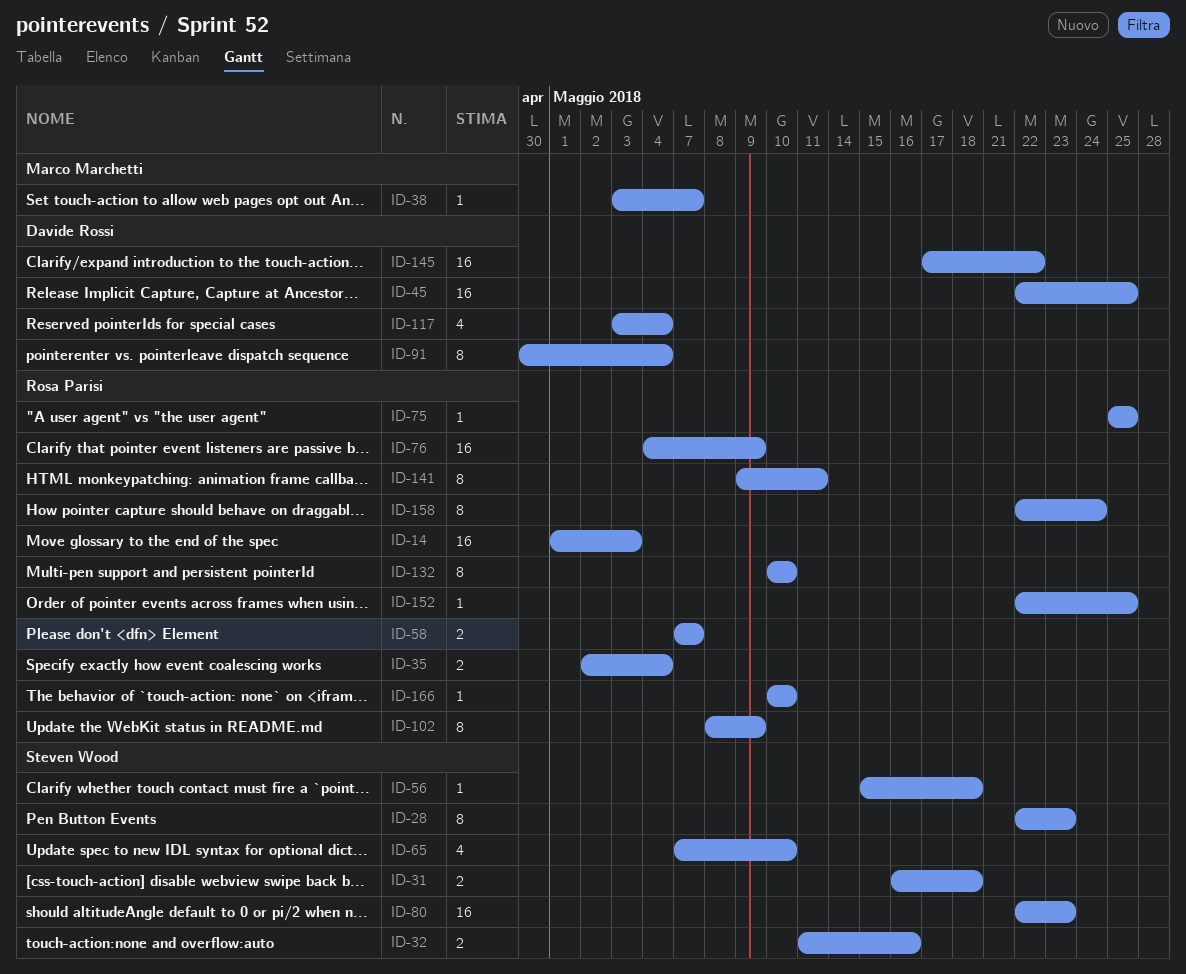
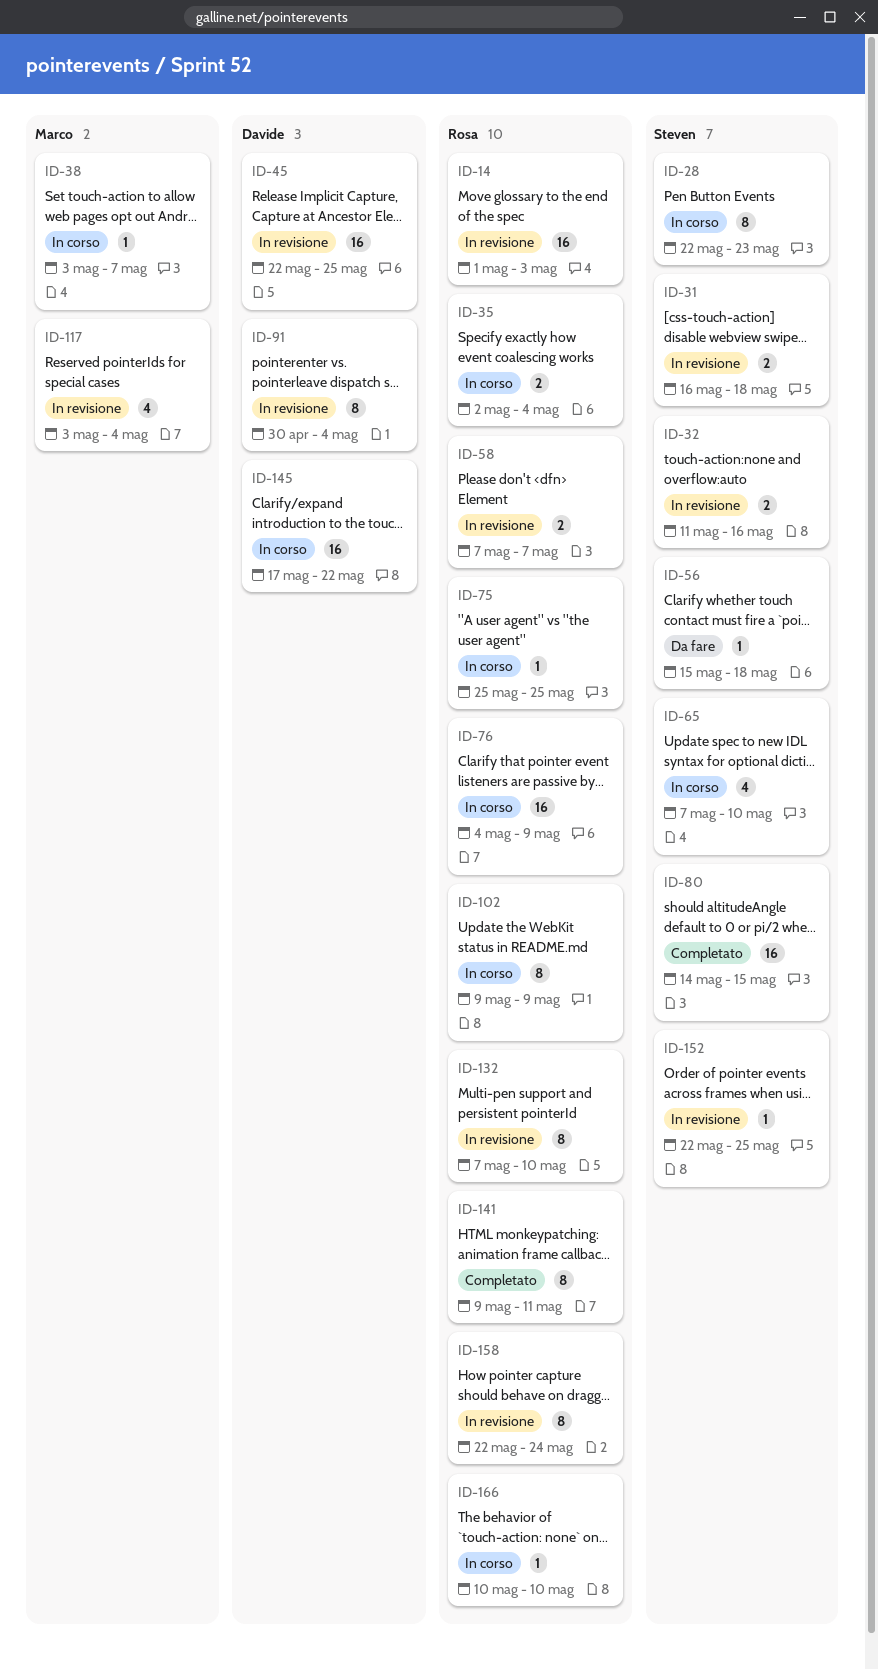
ID-80, start: May 22 -> May 14
ID-80, due: May 23 -> May 15
ID-102, start: May 8 -> May 9
ID-117, owner: Davide Rossi -> Marco Marchetti
ID-132, start: May 10 -> May 7
ID-152, owner: Rosa Parisi -> Steven Wood

